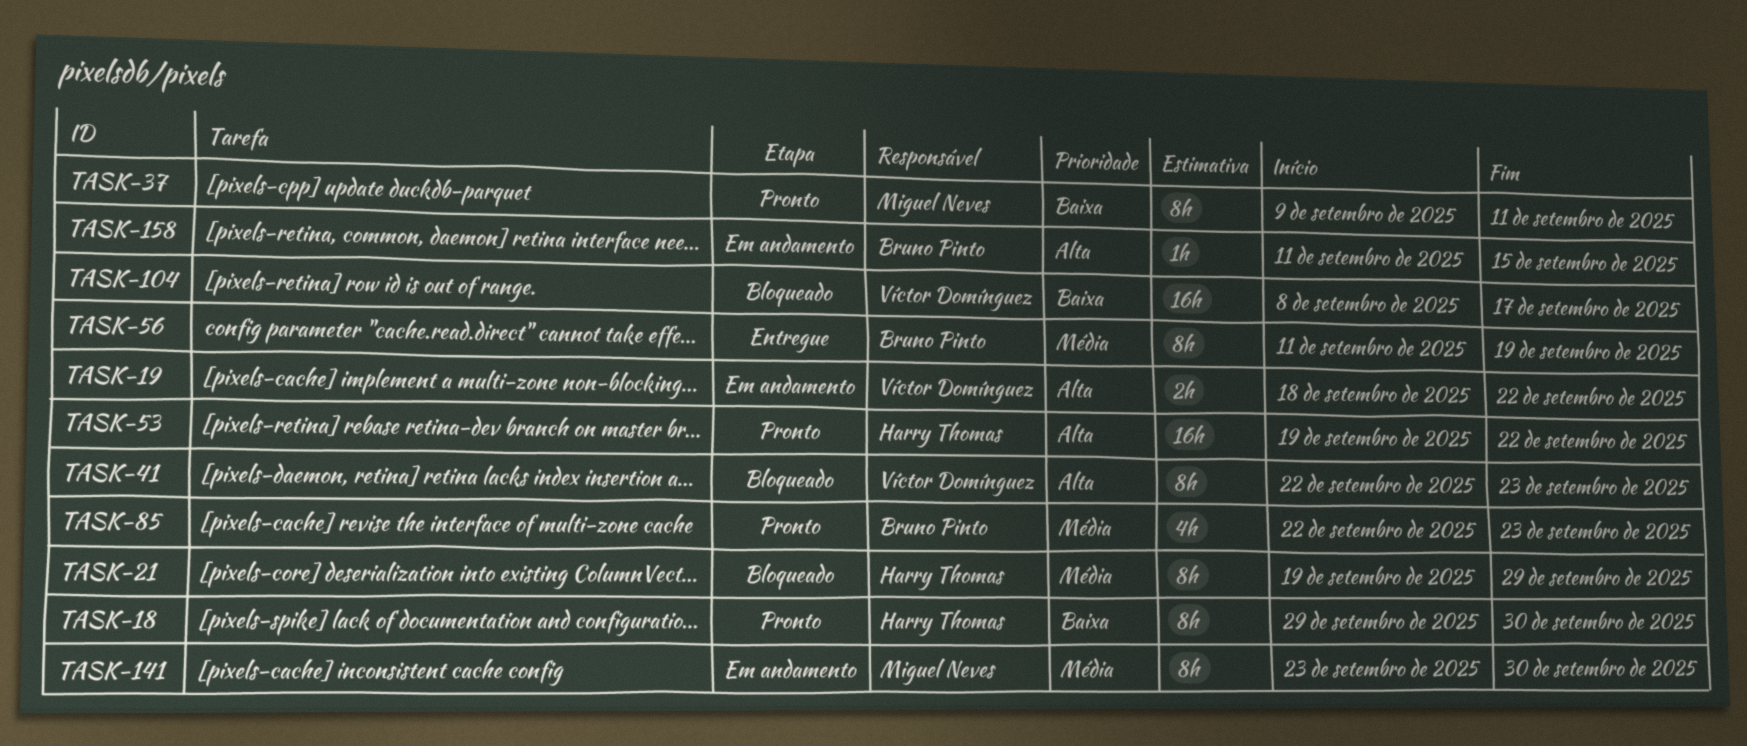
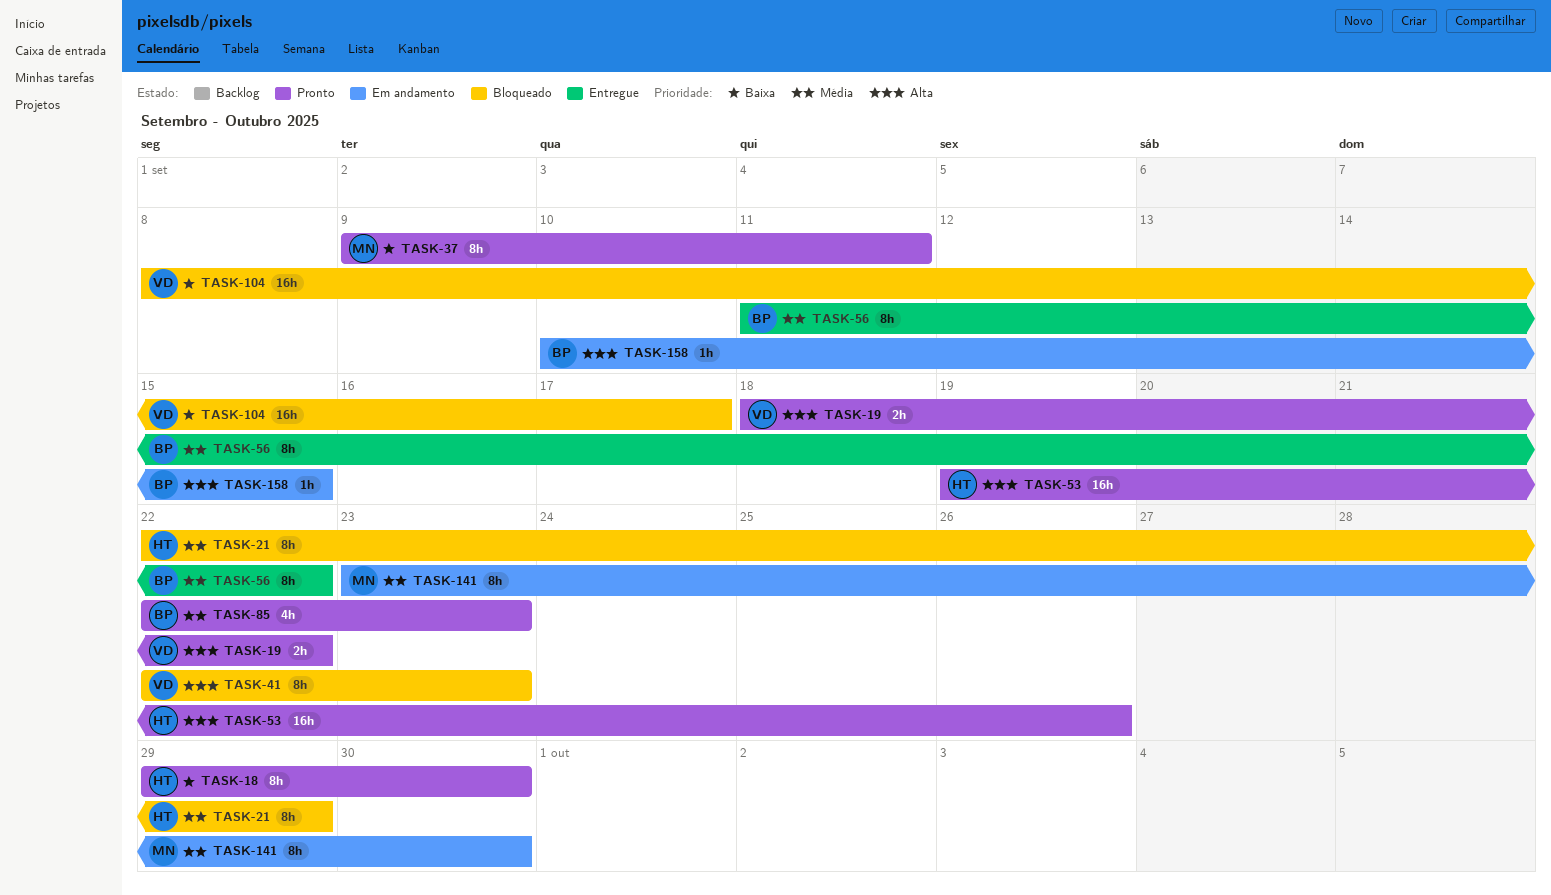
TASK-19, status: Em andamento -> Pronto
TASK-21, start: Sep 19 -> Sep 22
TASK-53, due: Sep 22 -> Sep 26
TASK-56, due: Sep 19 -> Sep 22
TASK-158, start: Sep 11 -> Sep 10

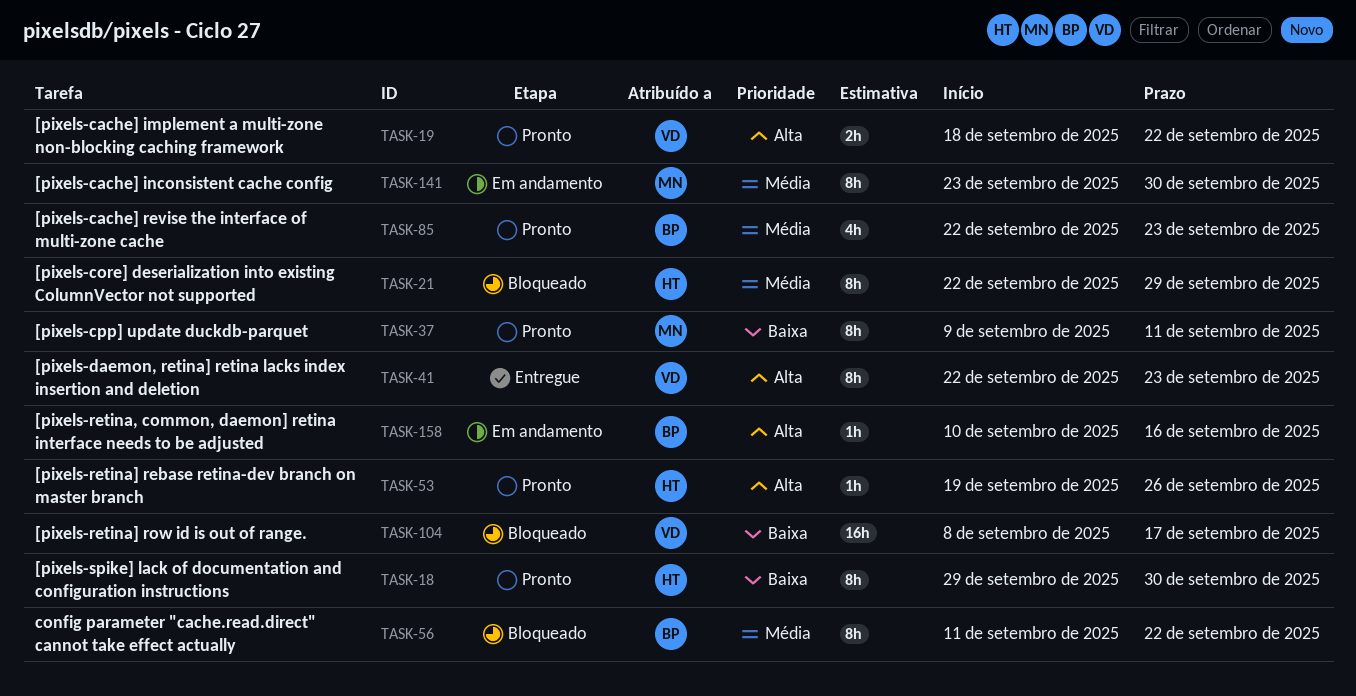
TASK-41, status: Bloqueado -> Entregue
TASK-53, estimate: 16h -> 1h
TASK-56, status: Entregue -> Bloqueado
TASK-158, due: Sep 15 -> Sep 16

